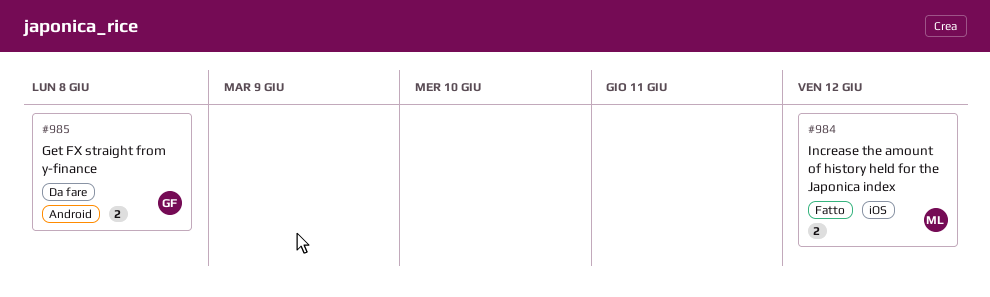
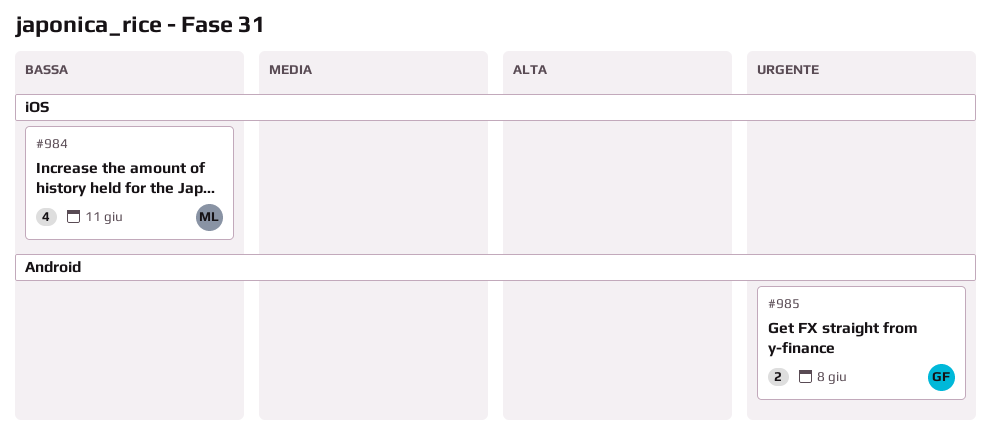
#984, estimate: 2 -> 4
#984, due: Jun 12 -> Jun 11

